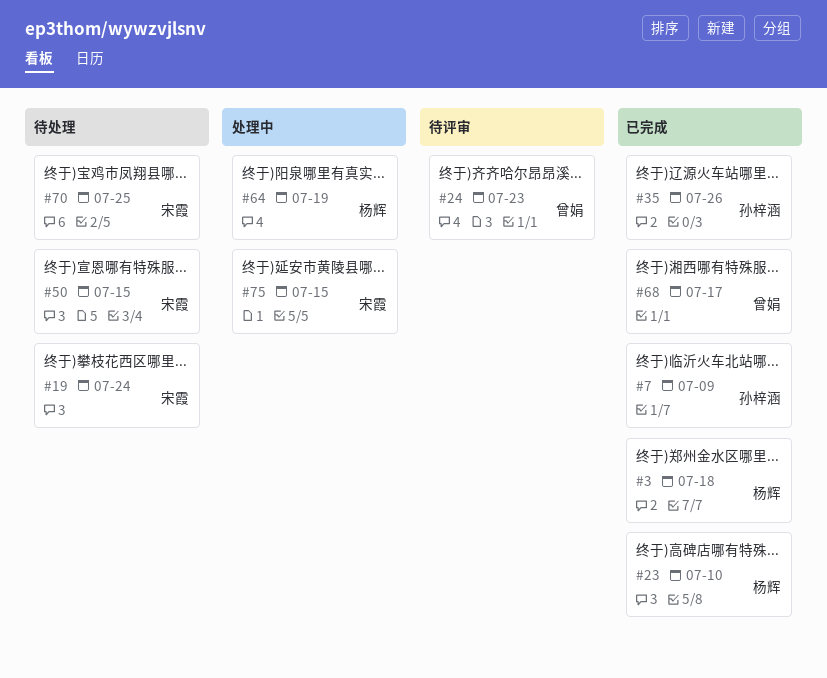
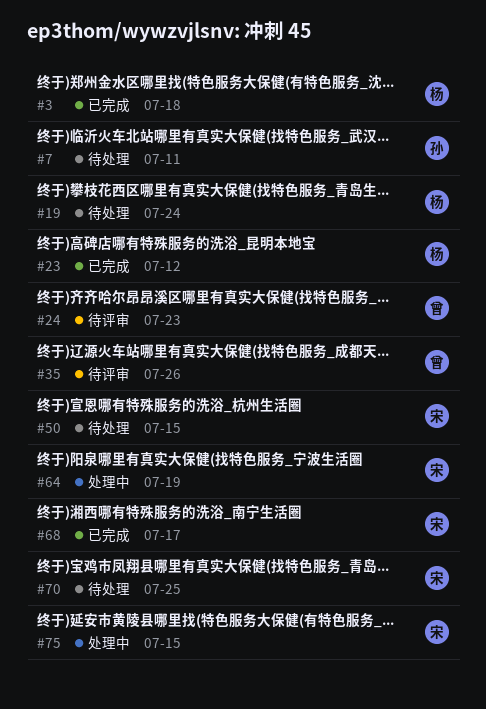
#7, status: 已完成 -> 待处理
#7, due: Jul 9 -> Jul 11
#19, owner: 宋霞 -> 杨辉
#23, due: Jul 10 -> Jul 12
#35, status: 已完成 -> 待评审
#35, owner: 孙梓涵 -> 曾娟
#64, owner: 杨辉 -> 宋霞
#68, owner: 曾娟 -> 宋霞

